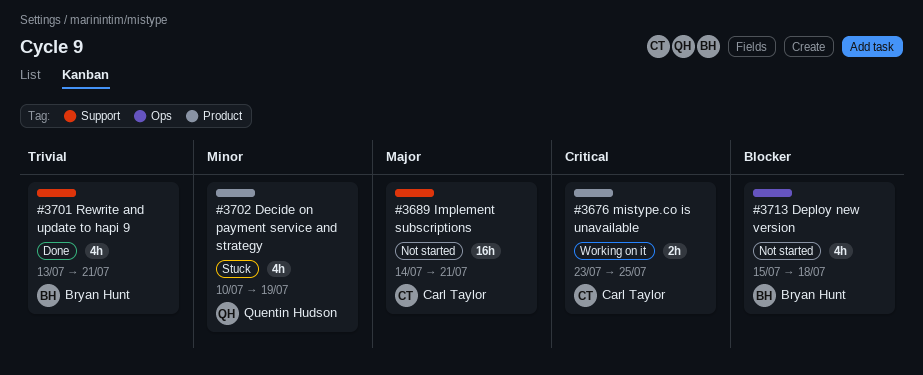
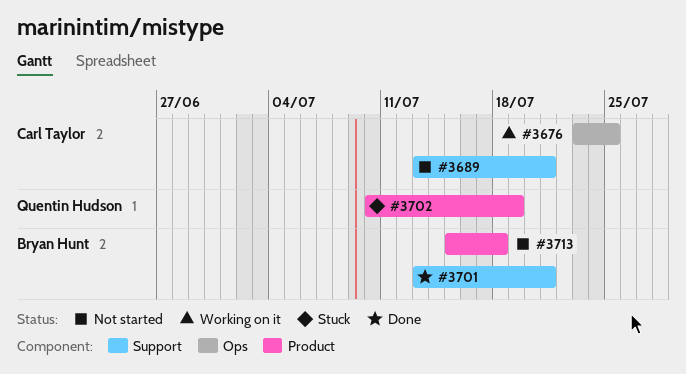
#3676, label: Product -> Ops
#3689, start: Jul 14 -> Jul 13
#3713, label: Ops -> Product

